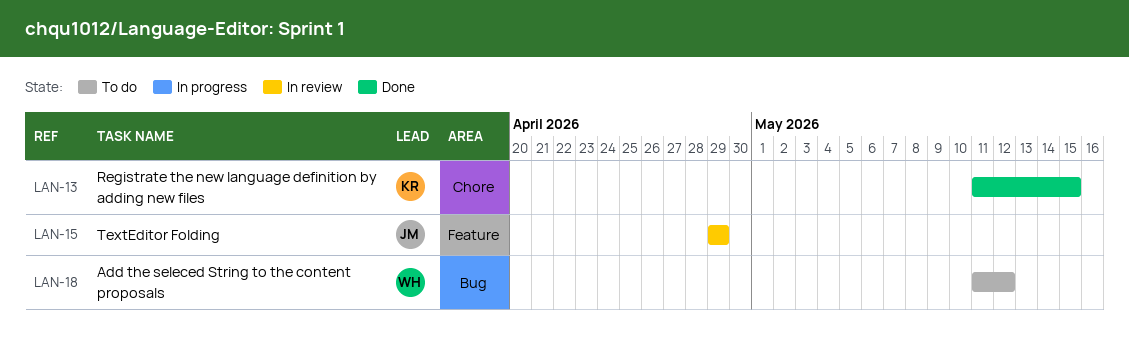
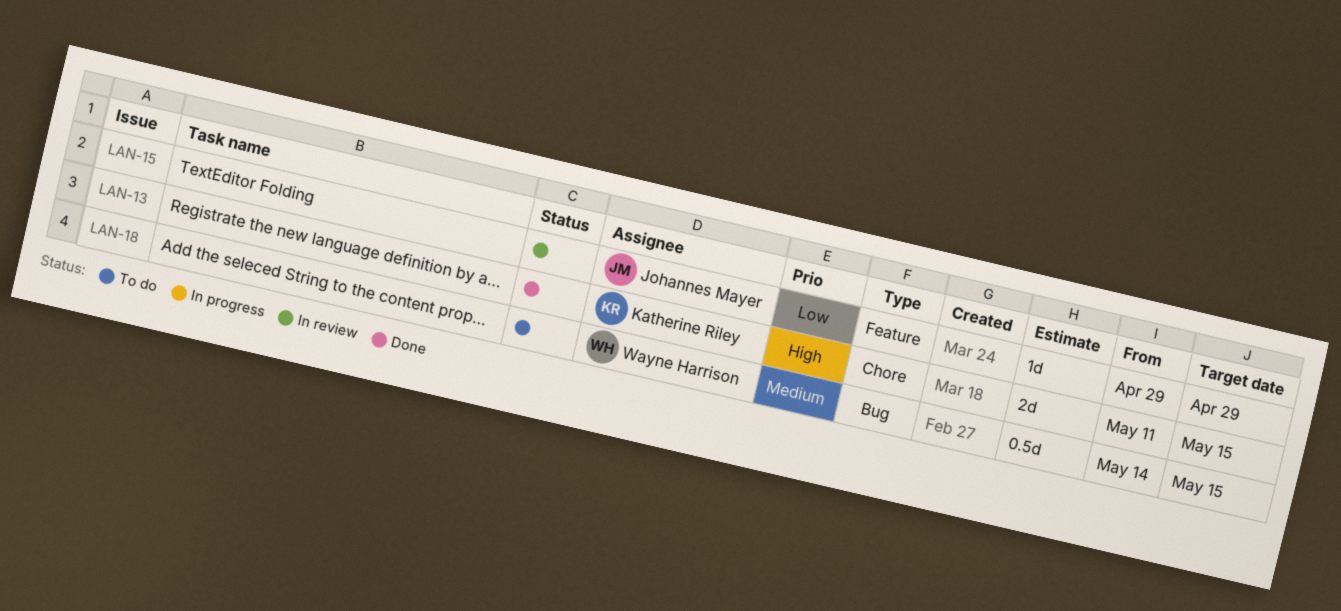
LAN-18, start: May 11 -> May 14
LAN-18, due: May 12 -> May 15

